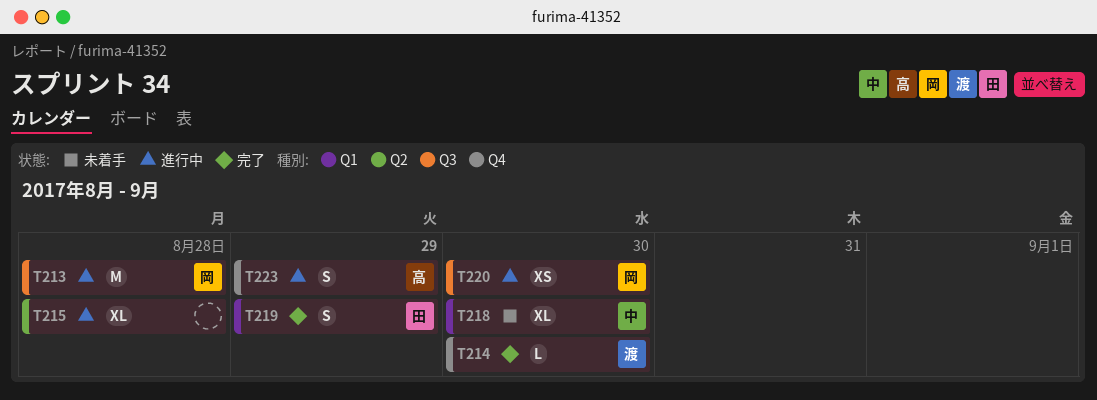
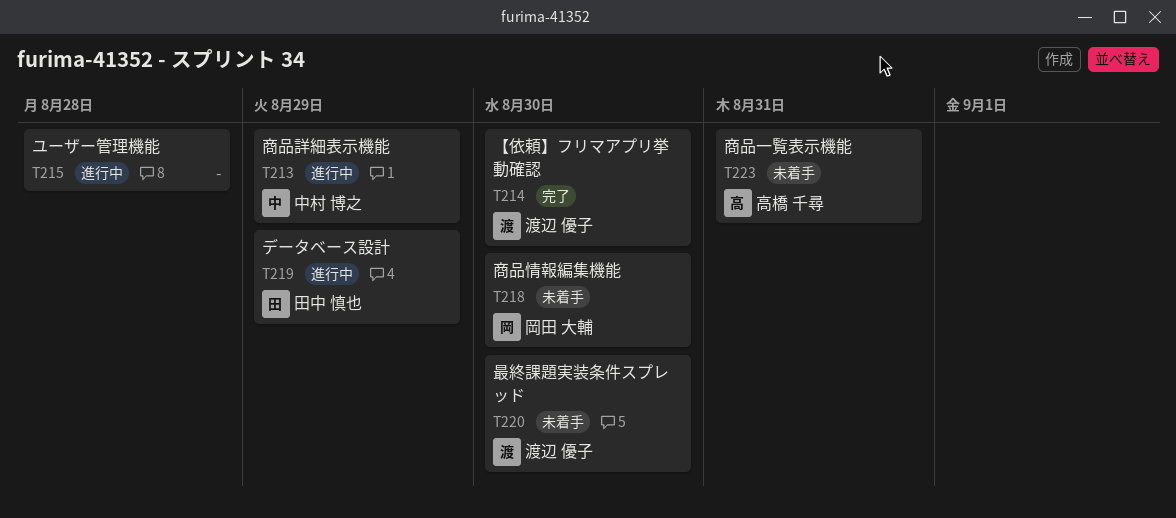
T213, owner: 岡田 大輔 -> 中村 博之
T213, due: Aug 28 -> Aug 29
T218, owner: 中村 博之 -> 岡田 大輔
T219, status: 完了 -> 進行中
T220, status: 進行中 -> 未着手
T220, owner: 岡田 大輔 -> 渡辺 優子
T223, status: 進行中 -> 未着手
T223, due: Aug 29 -> Aug 31

